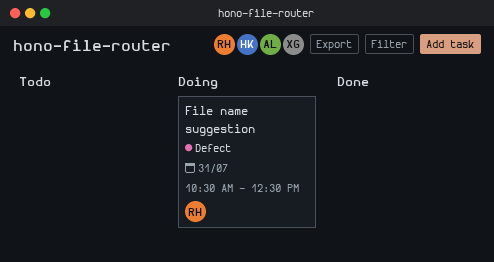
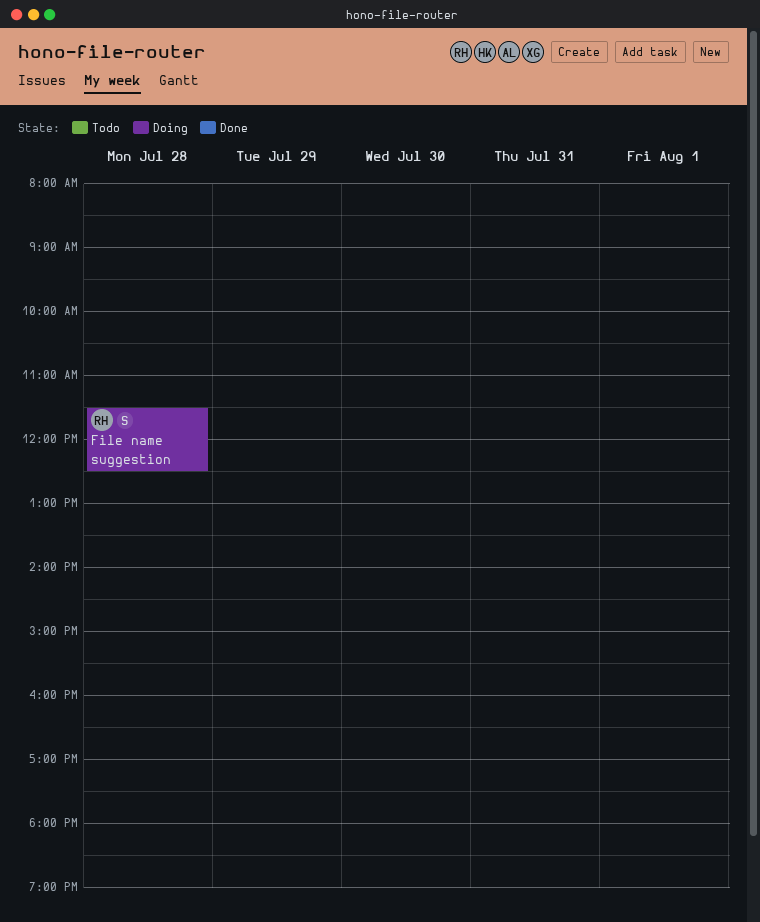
File name suggestion, day: Jul 31 -> Jul 28
File name suggestion, begins: 10:30 -> 11:30

